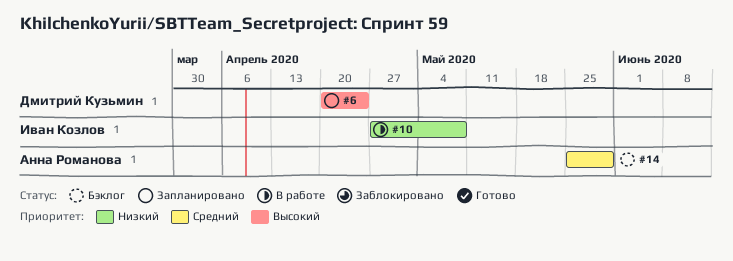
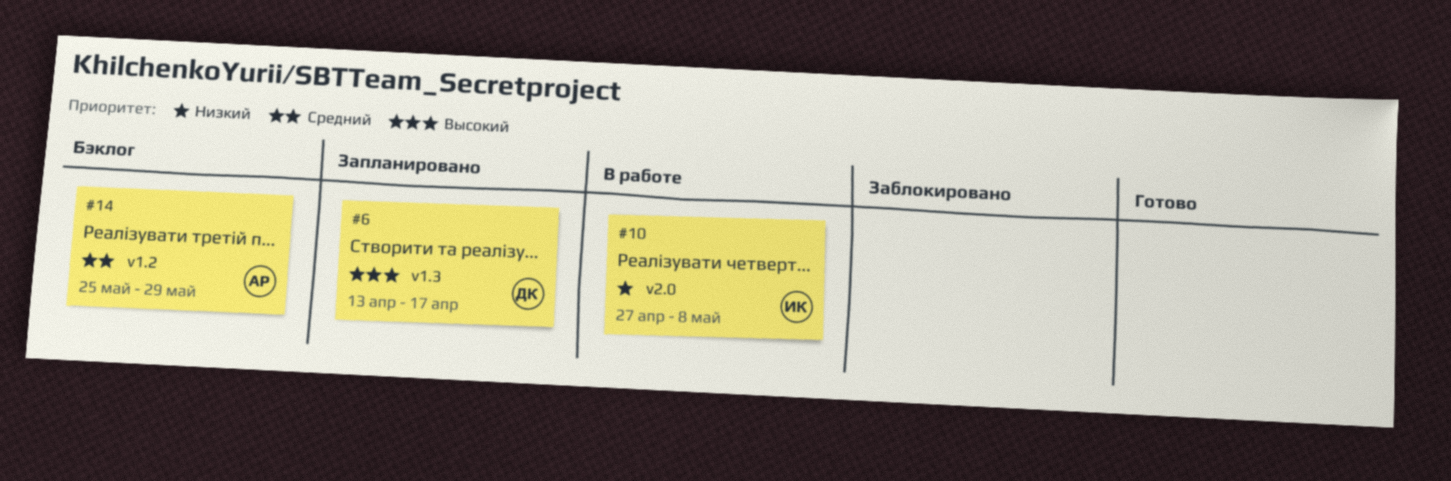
#6, start: Apr 20 -> Apr 13
#6, due: Apr 24 -> Apr 17

